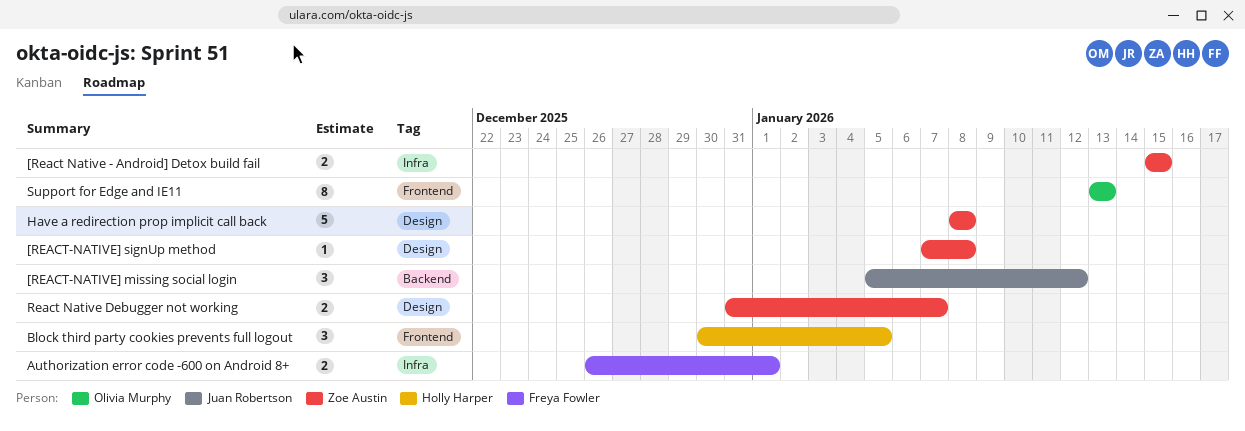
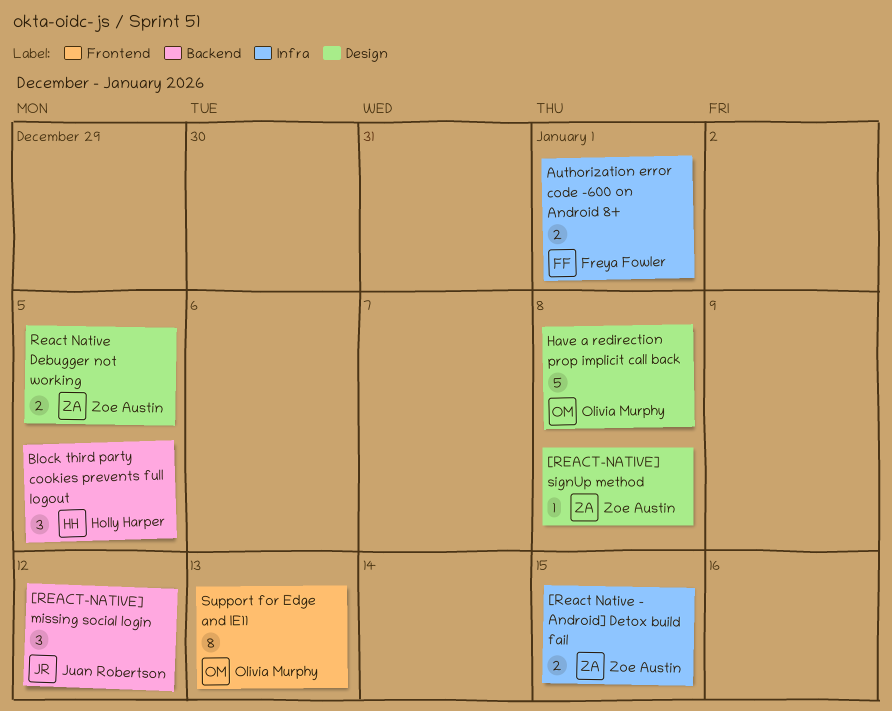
Block third party cookies prevents full logout, label: Frontend -> Backend
Have a redirection prop implicit call back, owner: Zoe Austin -> Olivia Murphy
React Native Debugger not working, due: Jan 7 -> Jan 5

